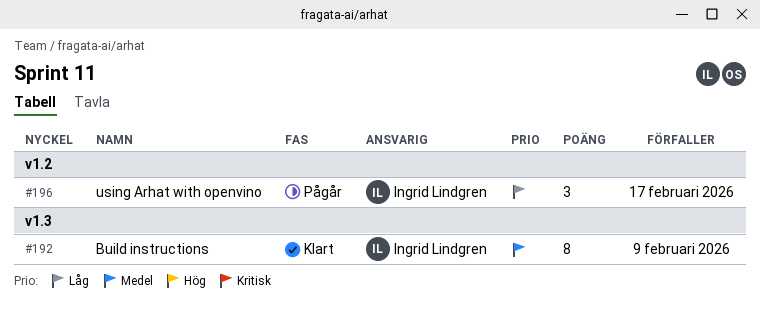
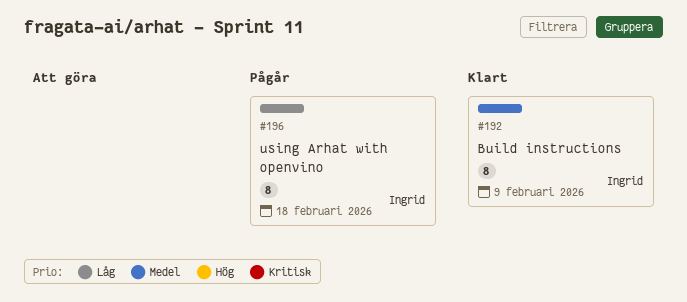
#196, estimate: 3 -> 8
#196, due: Feb 17 -> Feb 18

